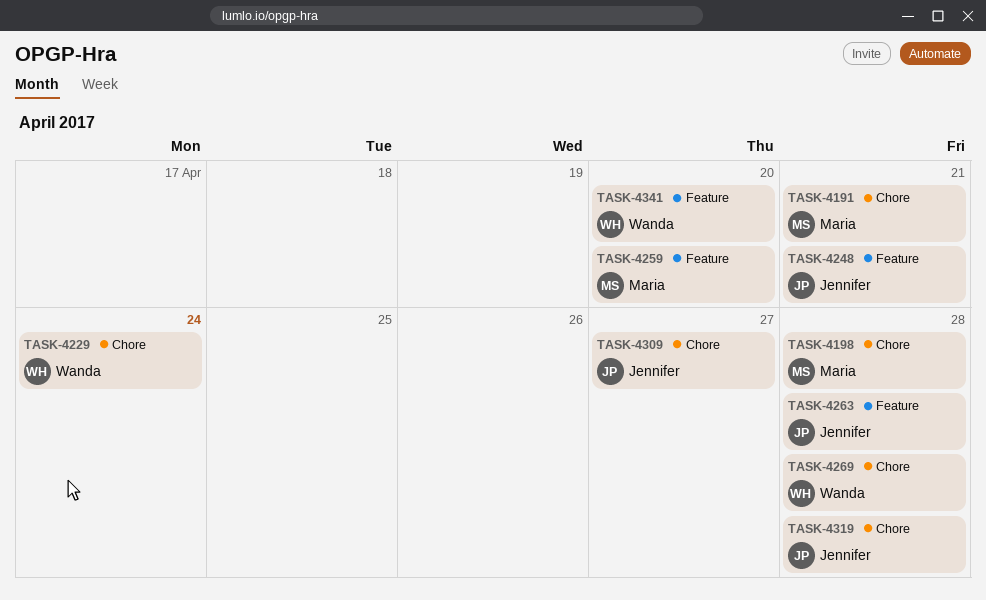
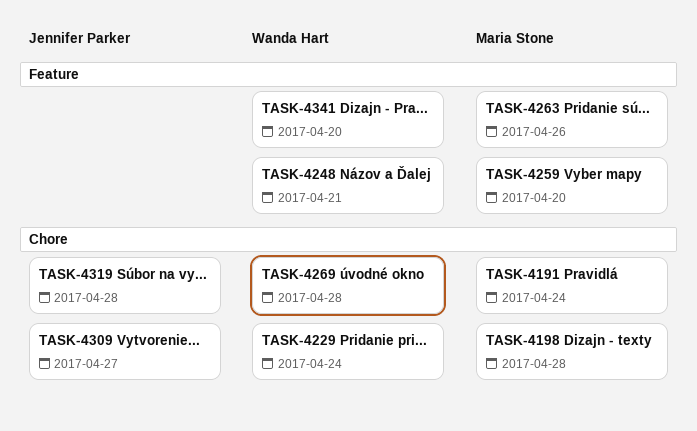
TASK-4191, due: Apr 21 -> Apr 24
TASK-4248, owner: Jennifer Parker -> Wanda Hart
TASK-4263, owner: Jennifer Parker -> Maria Stone
TASK-4263, due: Apr 28 -> Apr 26

